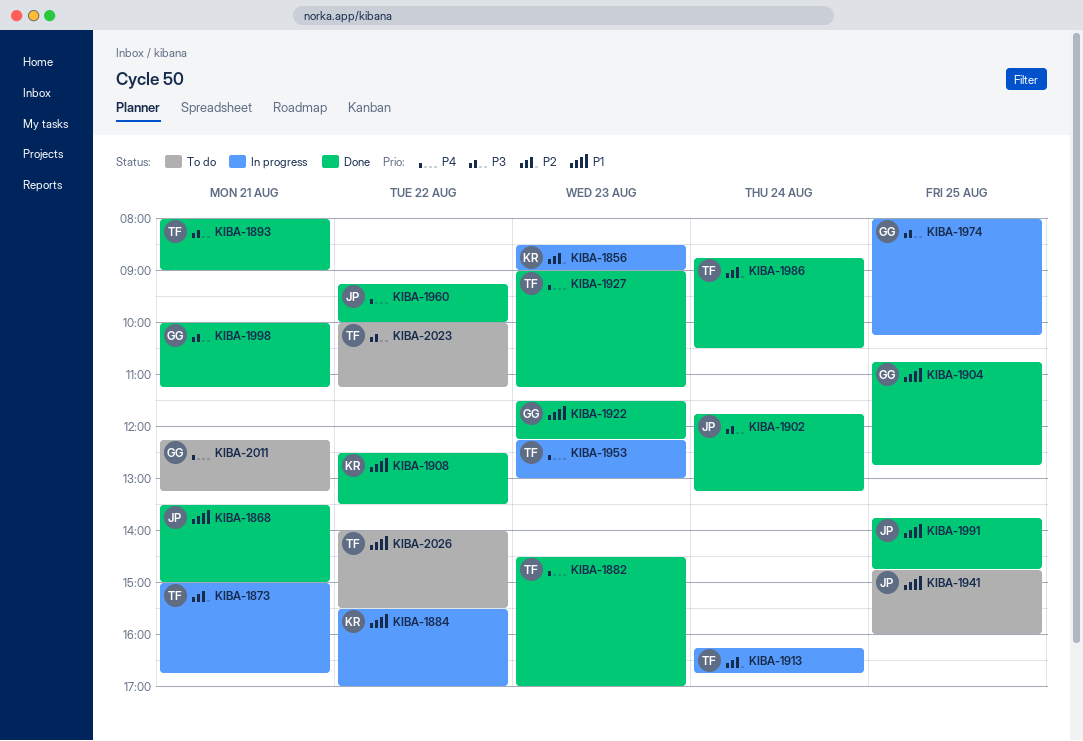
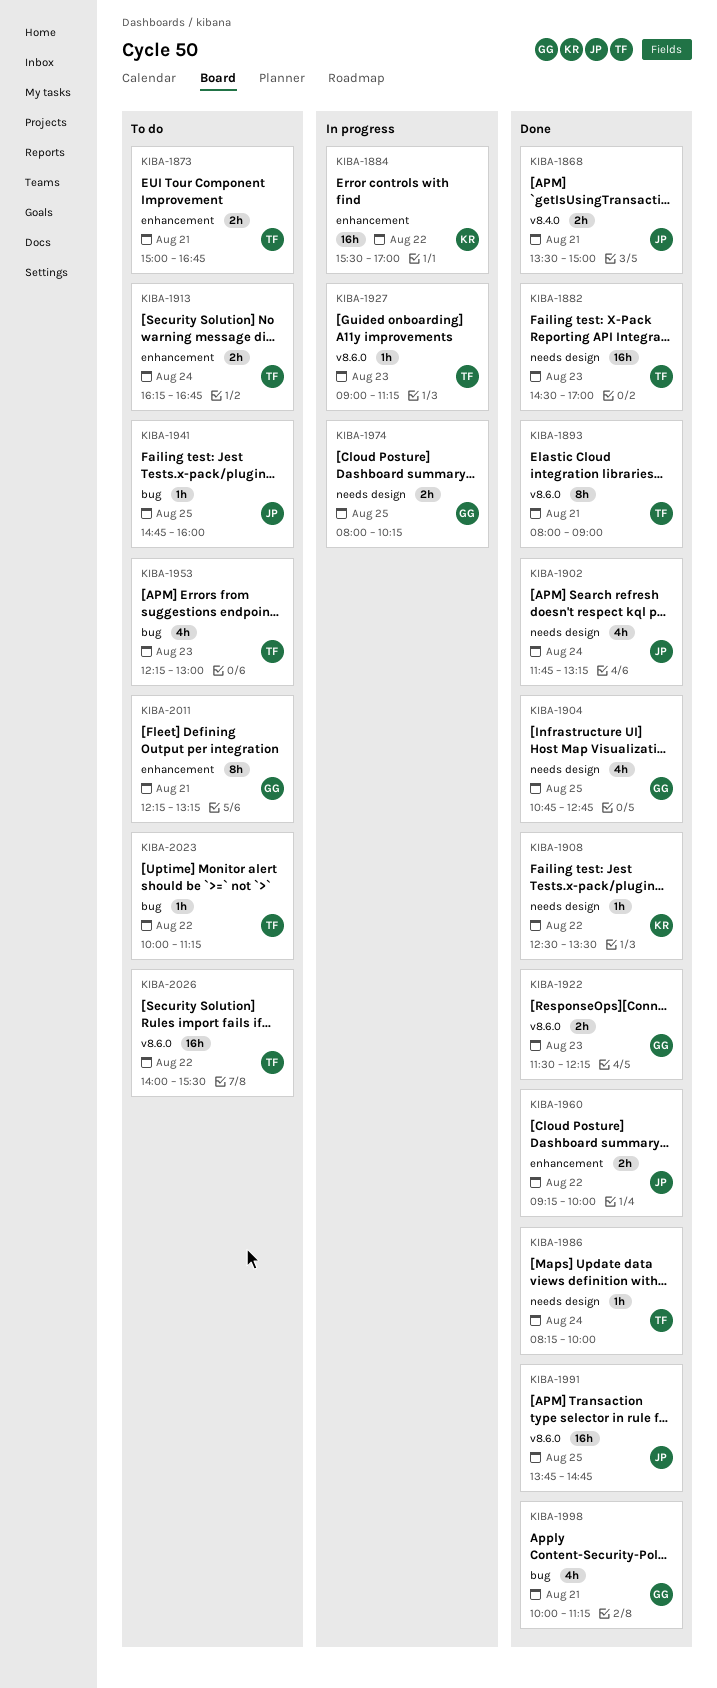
KIBA-1856: present -> none
KIBA-1873, status: In progress -> To do
KIBA-1913, status: In progress -> To do
KIBA-1927, status: Done -> In progress
KIBA-1953, status: In progress -> To do
KIBA-1986, begins: 08:45 -> 08:15
KIBA-1986, ends: 10:30 -> 10:00

